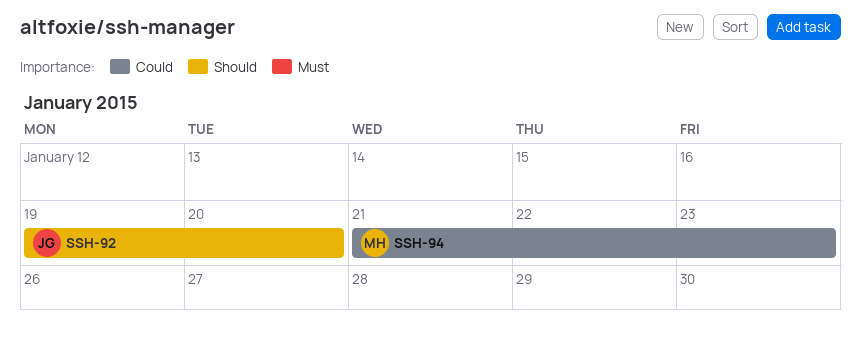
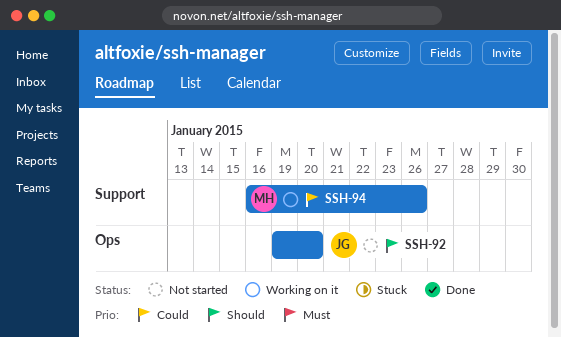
SSH-94, start: Jan 21 -> Jan 16
SSH-94, due: Jan 23 -> Jan 26

